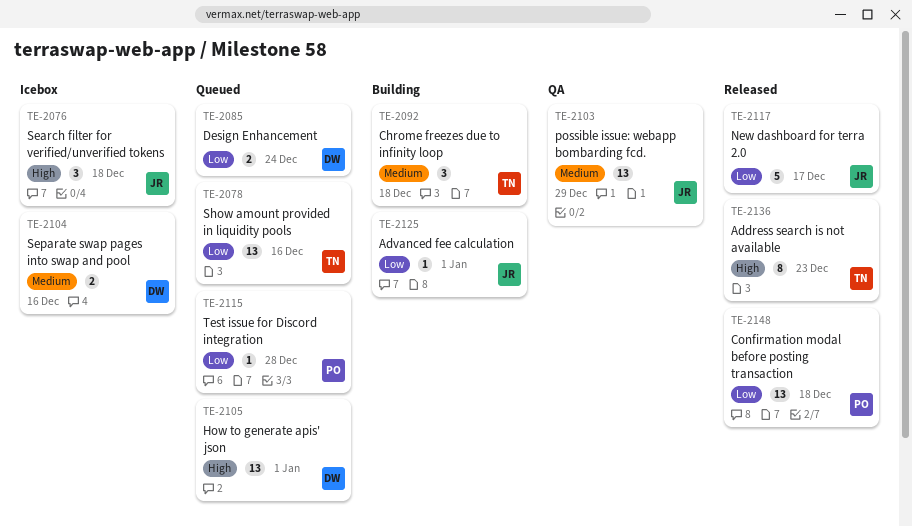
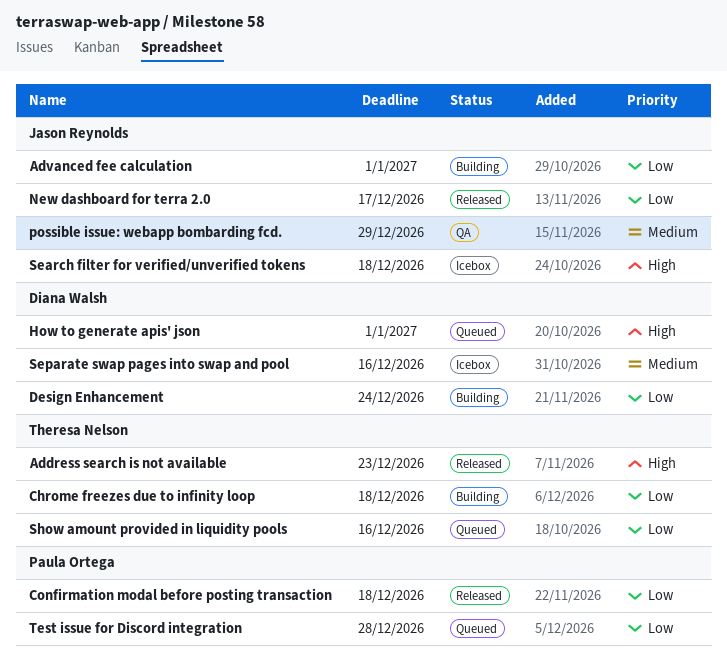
Chrome freezes due to infinity loop, priority: Medium -> Low
Design Enhancement, status: Queued -> Building

